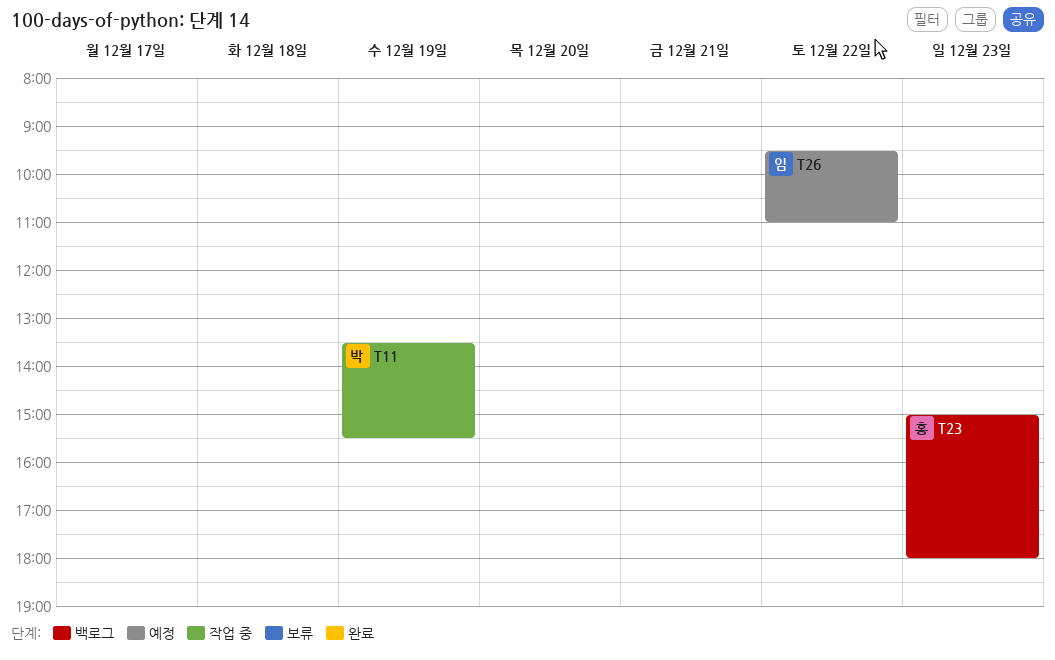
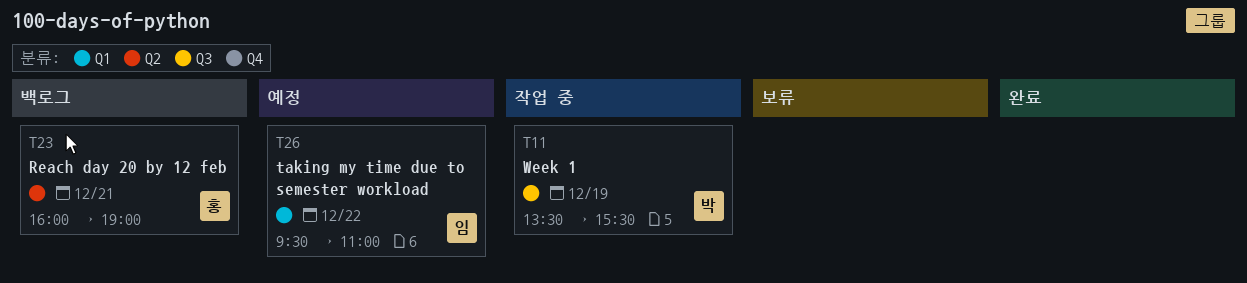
T23, day: Dec 23 -> Dec 21
T23, begins: 15:00 -> 16:00
T23, ends: 18:00 -> 19:00

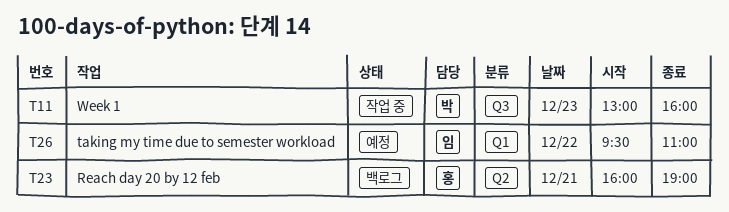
T11, day: Dec 19 -> Dec 23
T11, begins: 13:30 -> 13:00
T11, ends: 15:30 -> 16:00

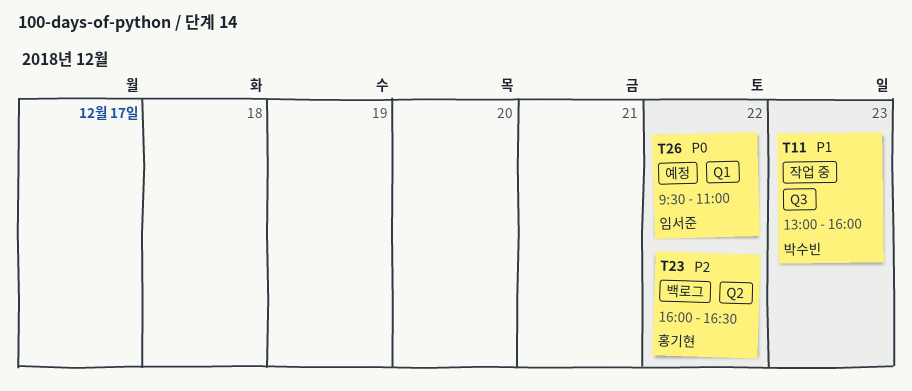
T23, day: Dec 21 -> Dec 22
T23, ends: 19:00 -> 16:30

